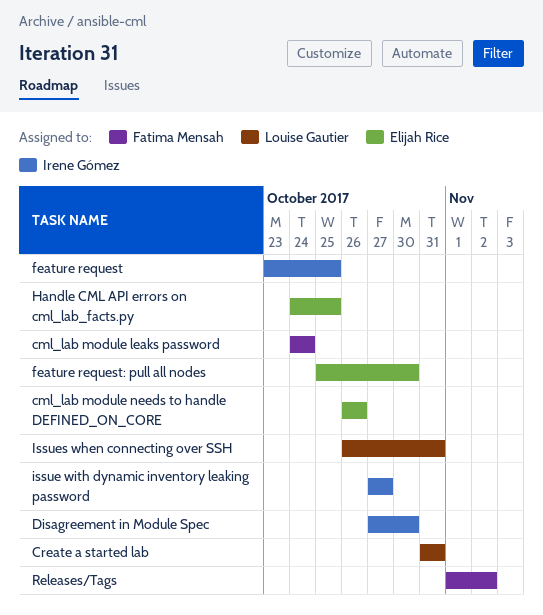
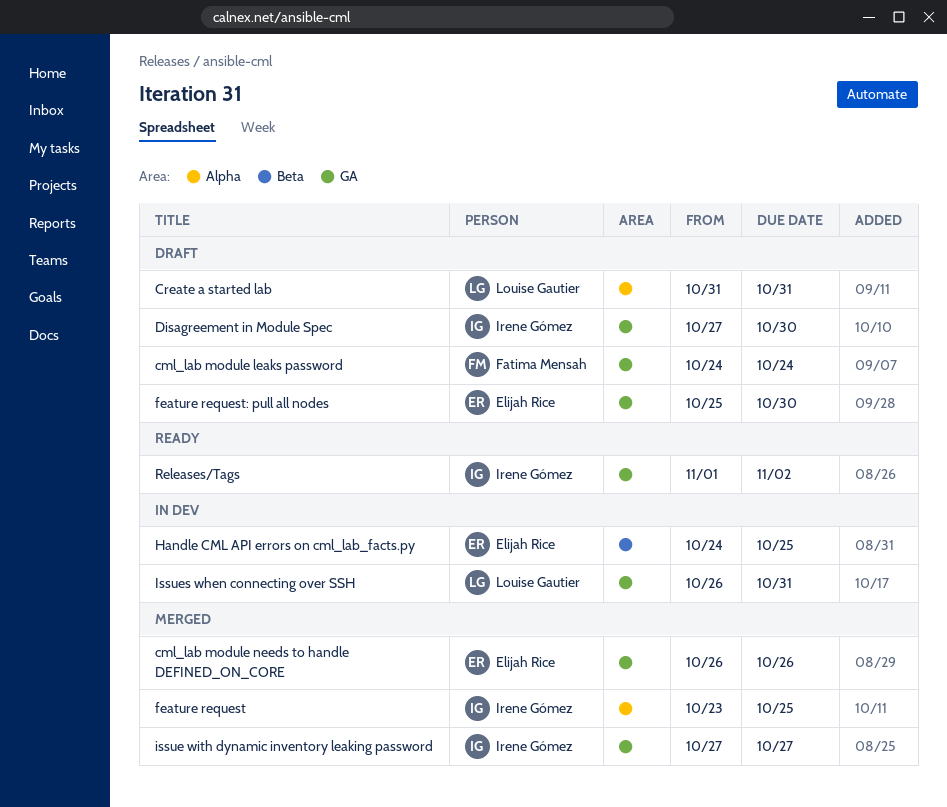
Releases/Tags, owner: Fatima Mensah -> Irene Gómez

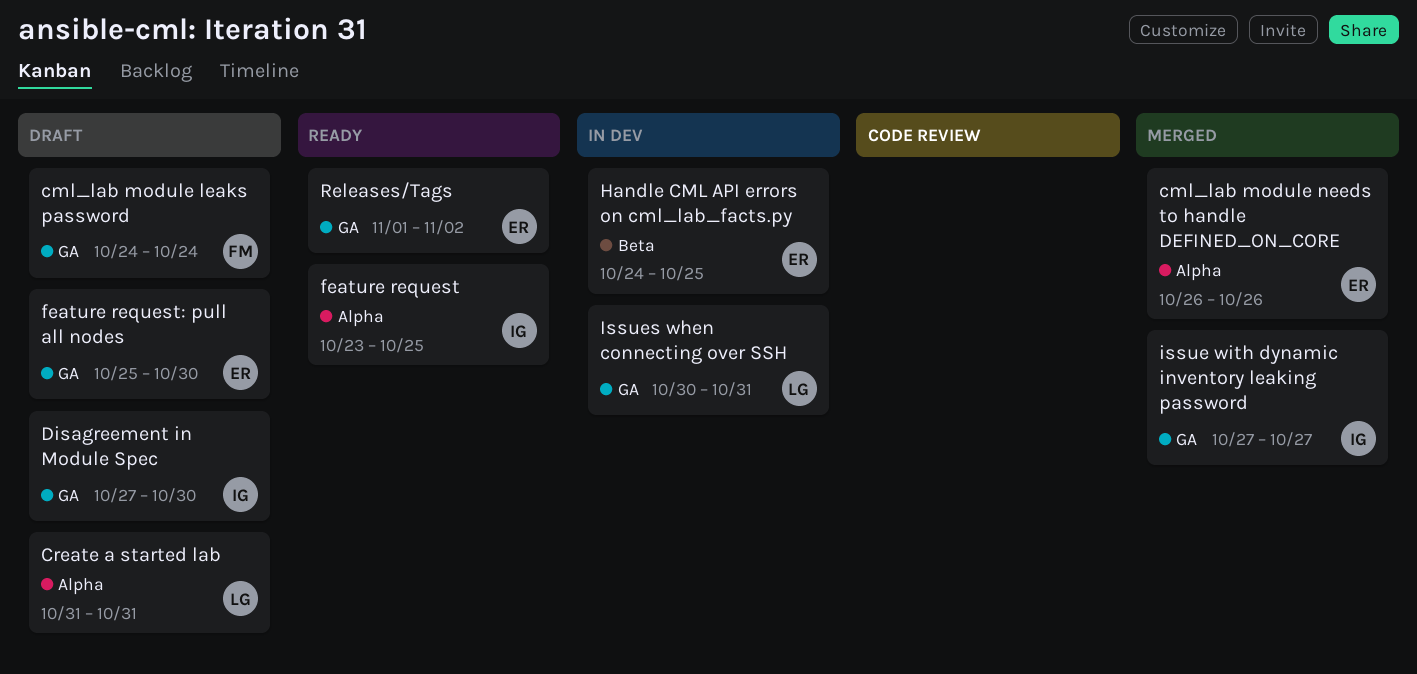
cml_lab module needs to handle DEFINED_ON_CORE, label: GA -> Alpha
feature request, status: Merged -> Ready
Issues when connecting over SSH, start: Oct 26 -> Oct 30
Releases/Tags, owner: Irene Gómez -> Elijah Rice

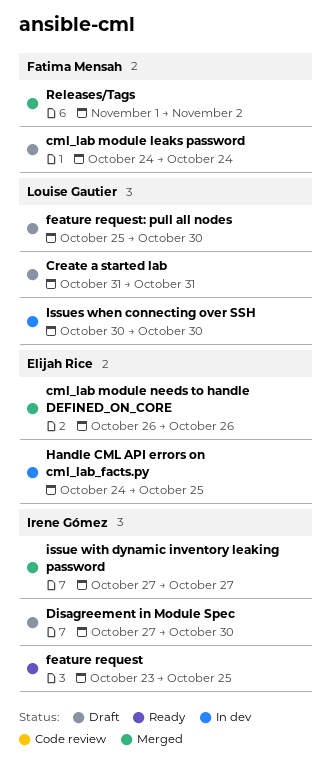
feature request: pull all nodes, owner: Elijah Rice -> Louise Gautier
Issues when connecting over SSH, due: Oct 31 -> Oct 30
Releases/Tags, status: Ready -> Merged
Releases/Tags, owner: Elijah Rice -> Fatima Mensah

